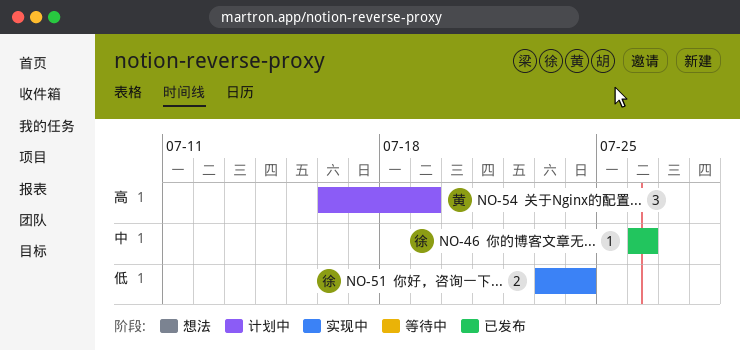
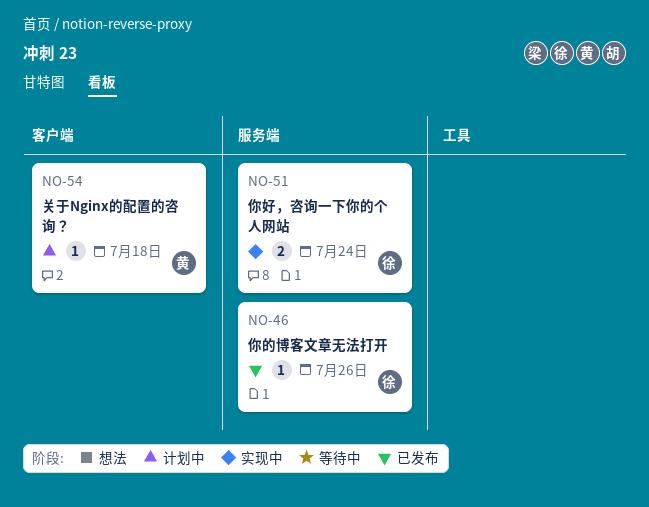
NO-54, estimate: 3 -> 1
NO-54, due: Jul 19 -> Jul 18

